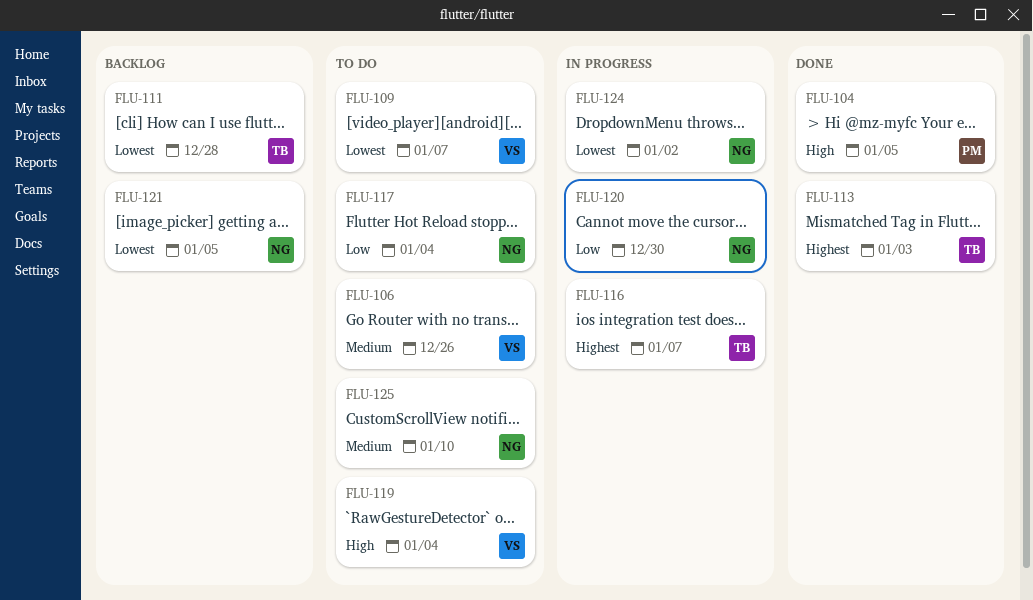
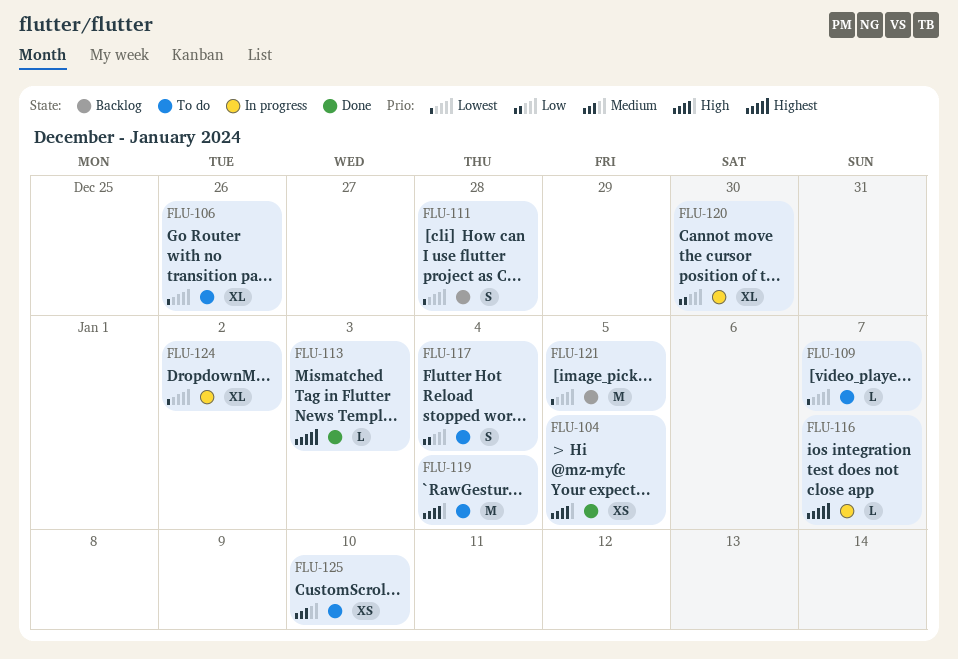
FLU-106, priority: Medium -> Lowest

